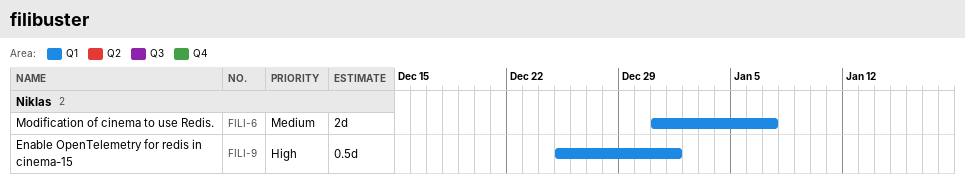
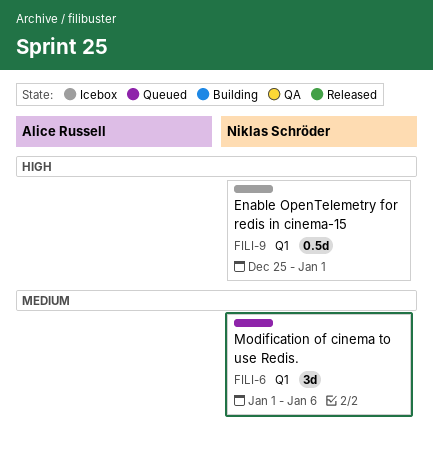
FILI-6, estimate: 2d -> 3d
FILI-6, start: Dec 31 -> Jan 1
FILI-6, due: Jan 7 -> Jan 6

